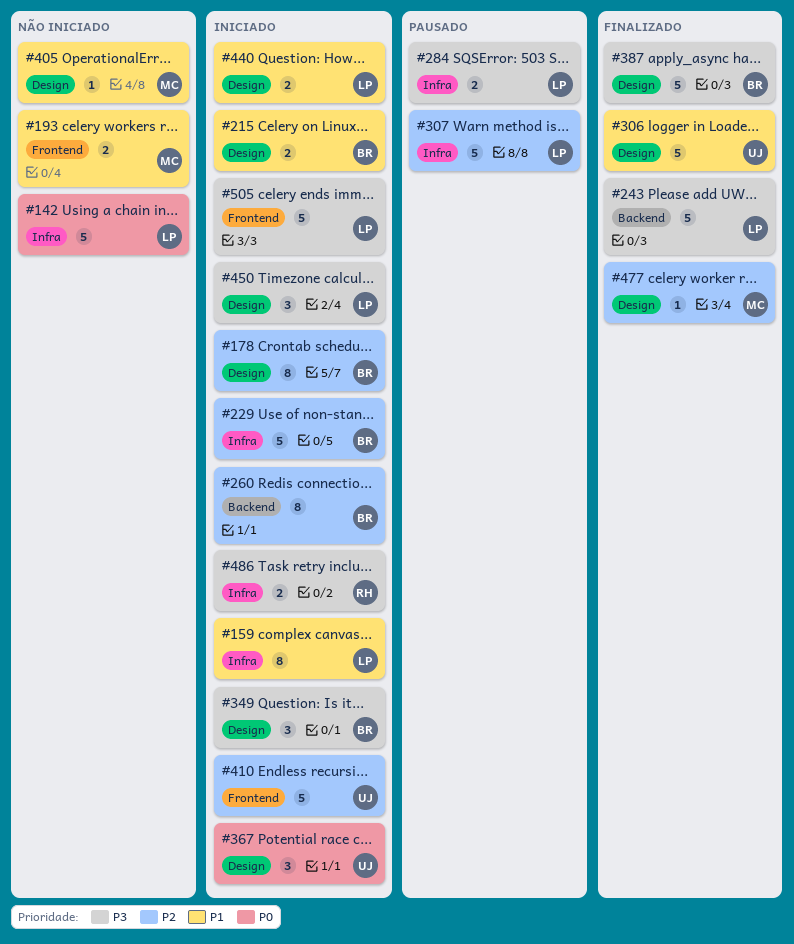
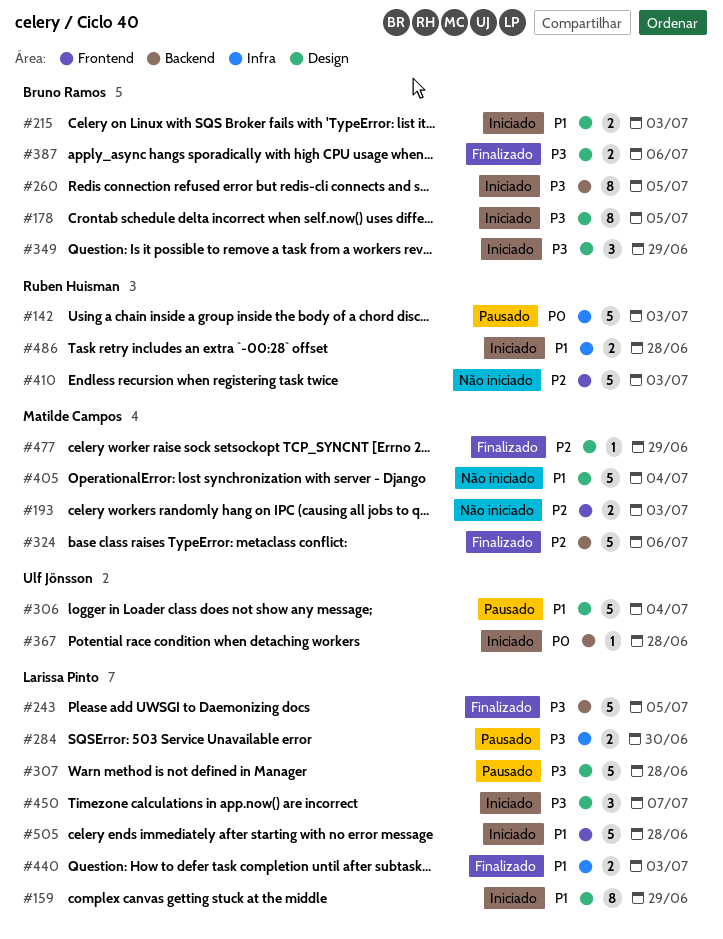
#142, status: Não iniciado -> Pausado
#142, owner: Larissa Pinto -> Ruben Huisman
#159, label: Infra -> Design
#178, priority: P2 -> P3
#193, priority: P1 -> P2
#229: present -> none
#260, priority: P2 -> P3
#306, status: Finalizado -> Pausado
#307, priority: P2 -> P3
#307, label: Infra -> Design
#324: none -> present
#367, label: Design -> Backend
#367, estimate: 3 -> 1
#387, estimate: 5 -> 2
#405, estimate: 1 -> 5
#410, status: Iniciado -> Não iniciado
#410, owner: Ulf Jönsson -> Ruben Huisman
#440, status: Iniciado -> Finalizado
#440, label: Design -> Infra
#486, priority: P3 -> P1
#505, priority: P3 -> P1

